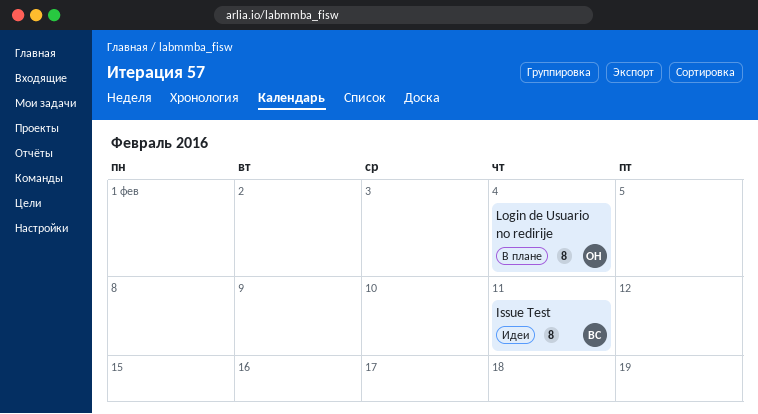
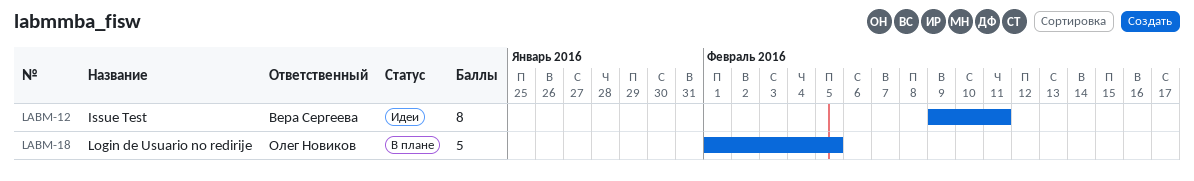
Login de Usuario no redirije, estimate: 8 -> 5
Login de Usuario no redirije, due: Feb 4 -> Feb 5

